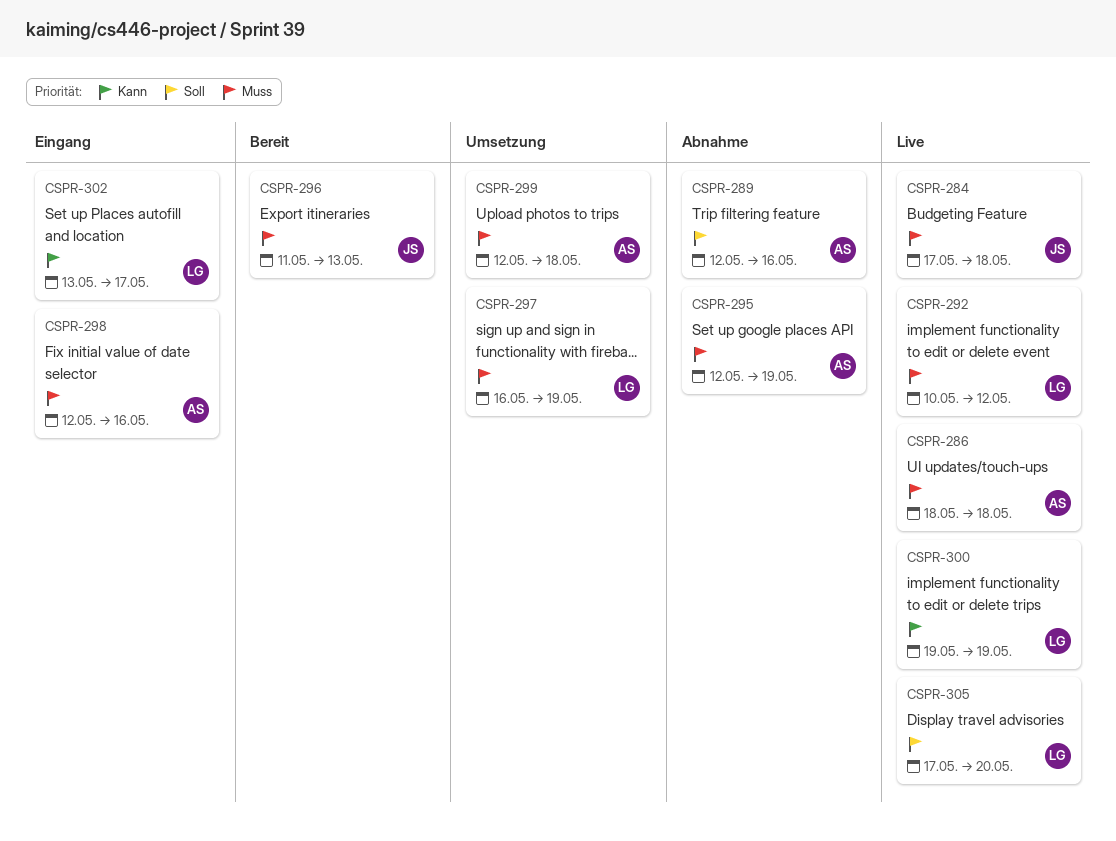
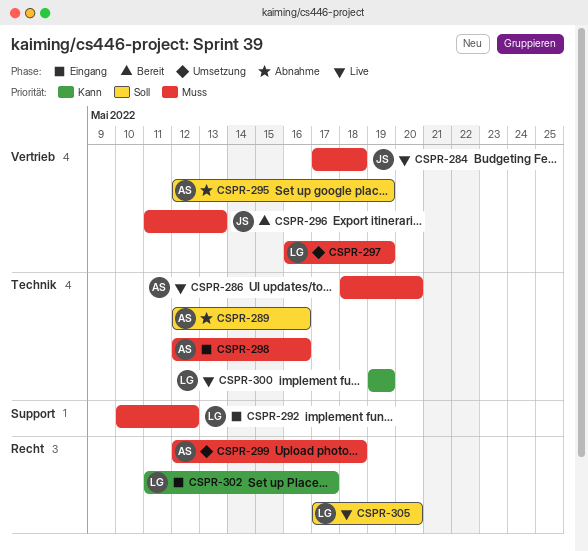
CSPR-286, due: May 18 -> May 20
CSPR-292, status: Live -> Eingang
CSPR-295, priority: Muss -> Soll
CSPR-302, start: May 13 -> May 11

